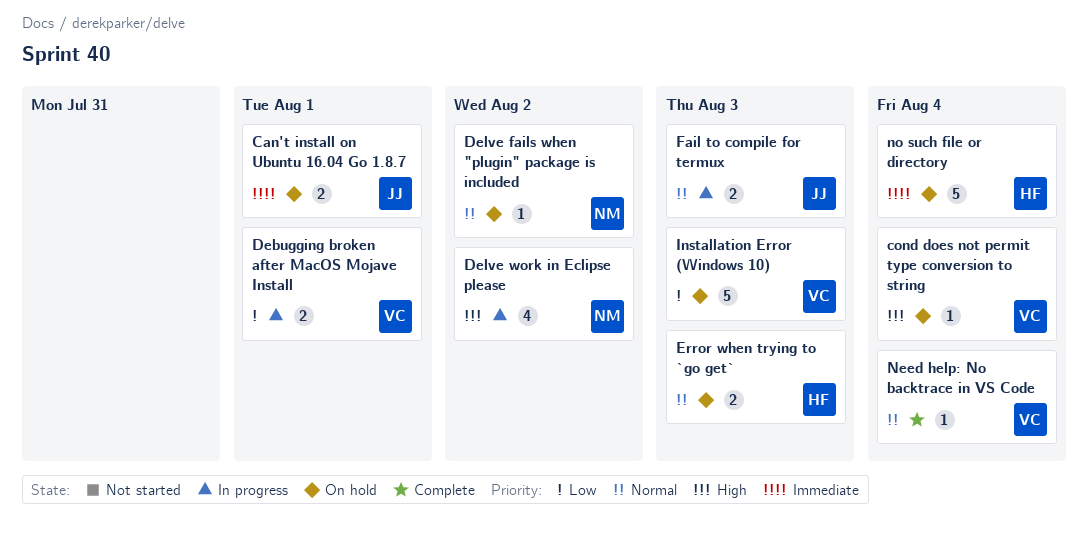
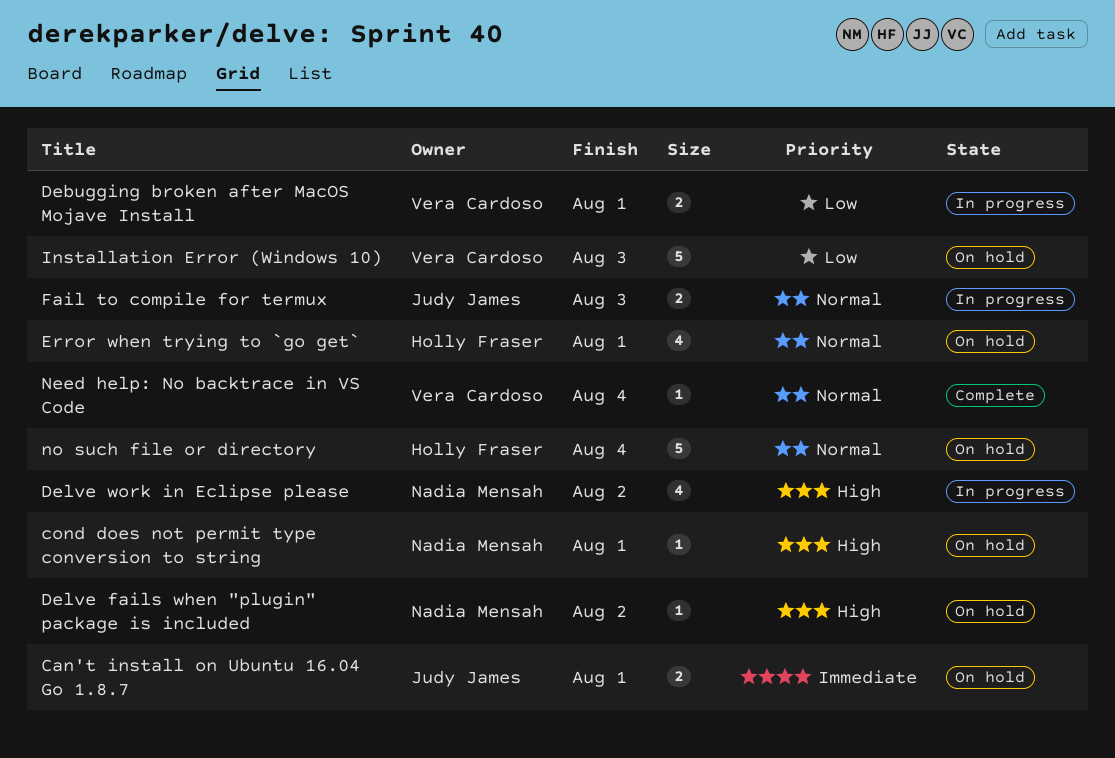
cond does not permit type conversion to string, owner: Vera Cardoso -> Nadia Mensah
cond does not permit type conversion to string, due: Aug 4 -> Aug 1
Delve fails when "plugin" package is included, priority: Normal -> High
Error when trying to `go get`, estimate: 2 -> 4
Error when trying to `go get`, due: Aug 3 -> Aug 1
no such file or directory, priority: Immediate -> Normal

